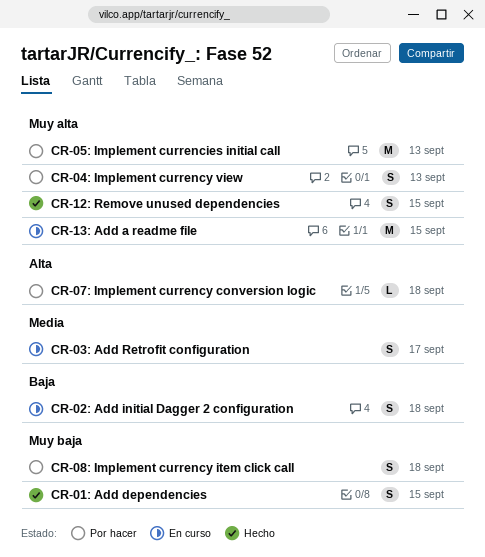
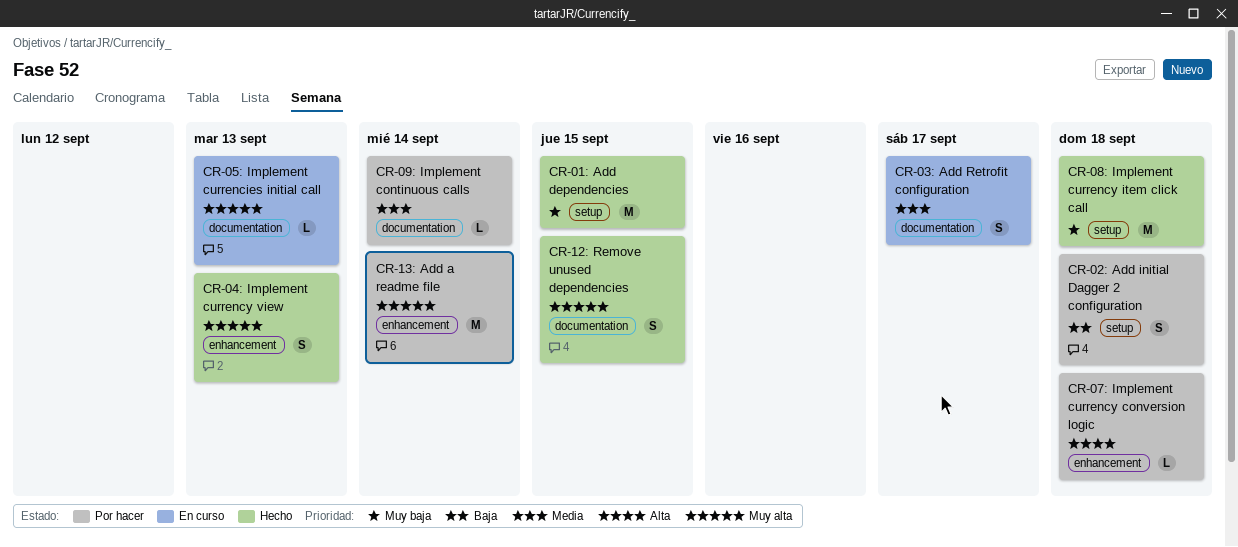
CR-01: Add dependencies, estimate: S -> M
CR-02: Add initial Dagger 2 configuration, status: En curso -> Por hacer
CR-04: Implement currency view, status: Por hacer -> Hecho
CR-05: Implement currencies initial call, status: Por hacer -> En curso
CR-05: Implement currencies initial call, estimate: M -> L
CR-08: Implement currency item click call, status: Por hacer -> Hecho
CR-08: Implement currency item click call, estimate: S -> M
CR-09: Implement continuous calls: none -> present
CR-13: Add a readme file, status: En curso -> Por hacer
CR-13: Add a readme file, due: Sep 15 -> Sep 14

